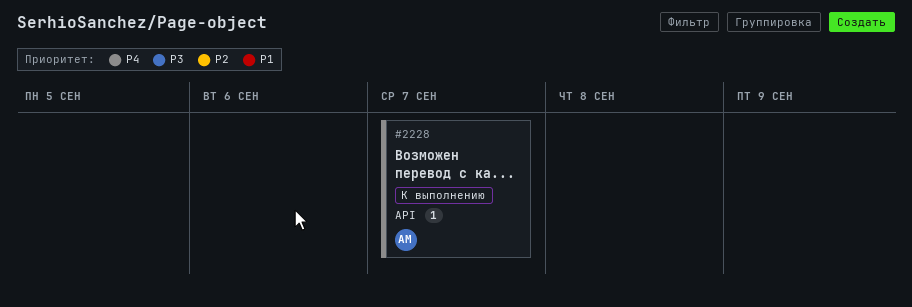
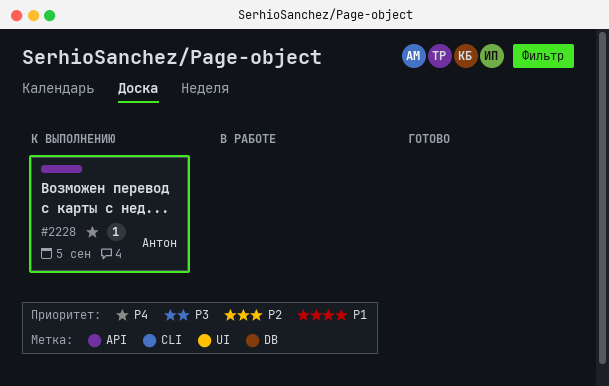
#2228, due: Sep 7 -> Sep 5

